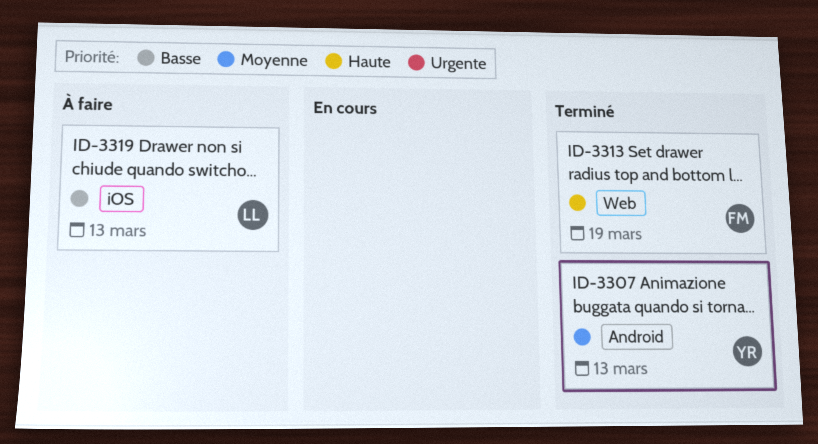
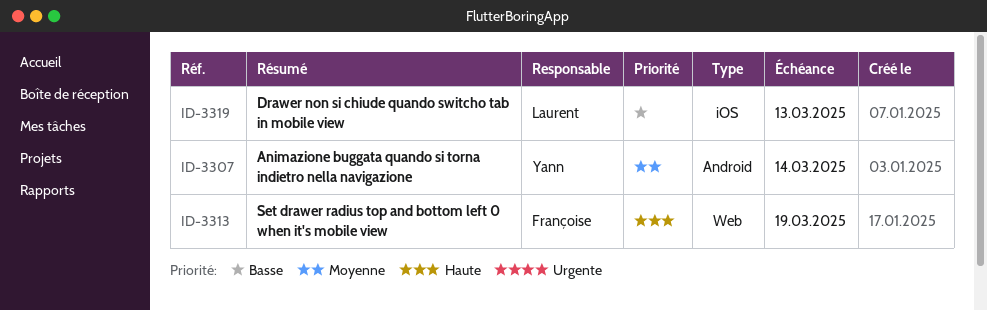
ID-3307, due: Mar 13 -> Mar 14

